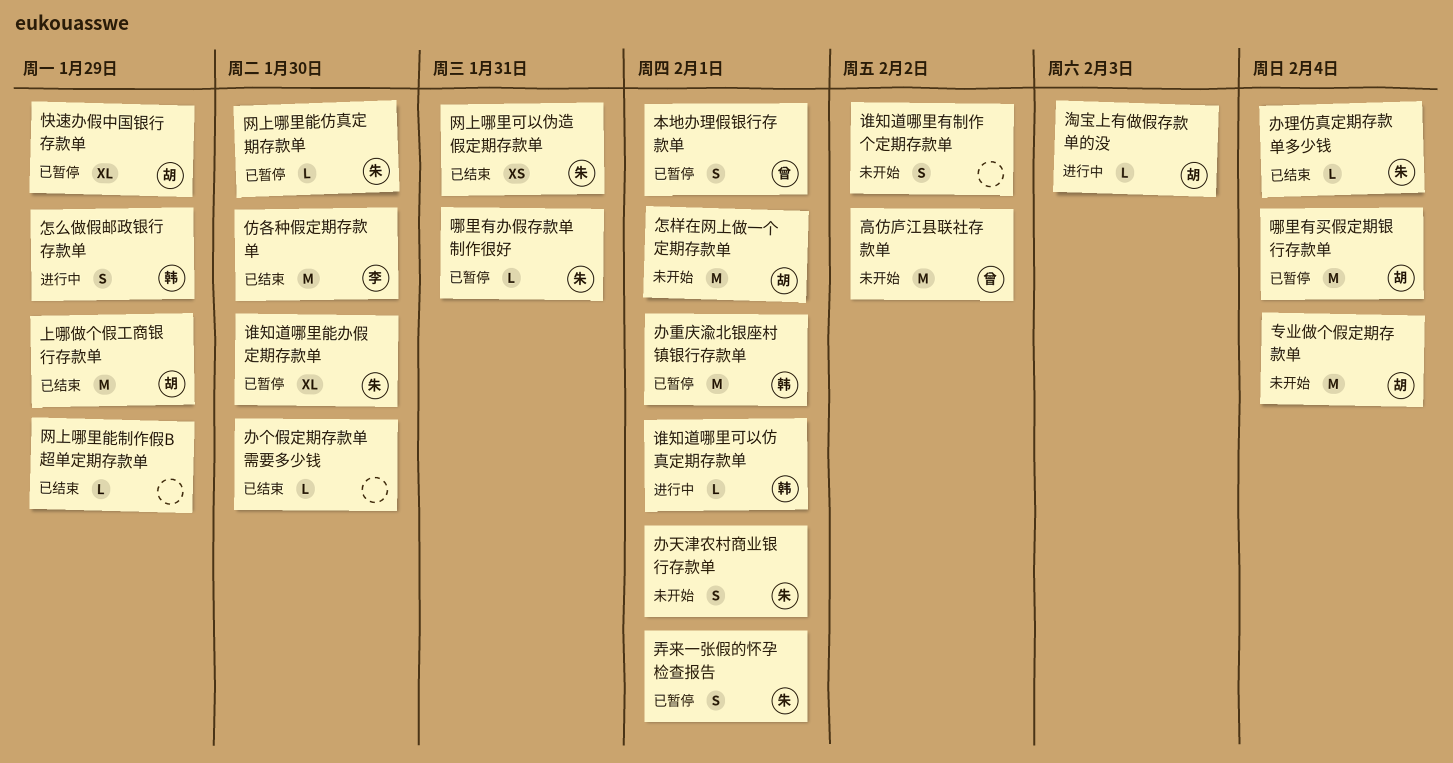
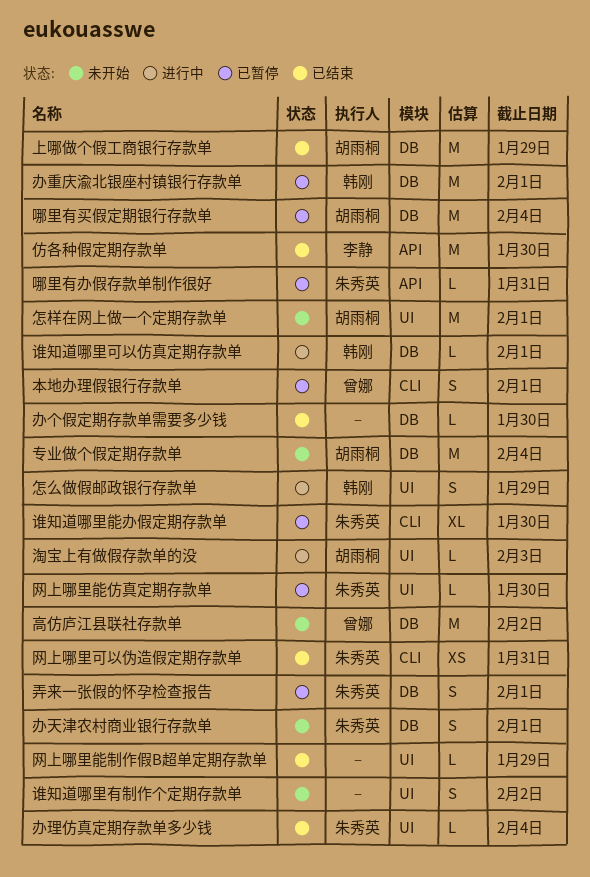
快速办假中国银行存款单: present -> none

